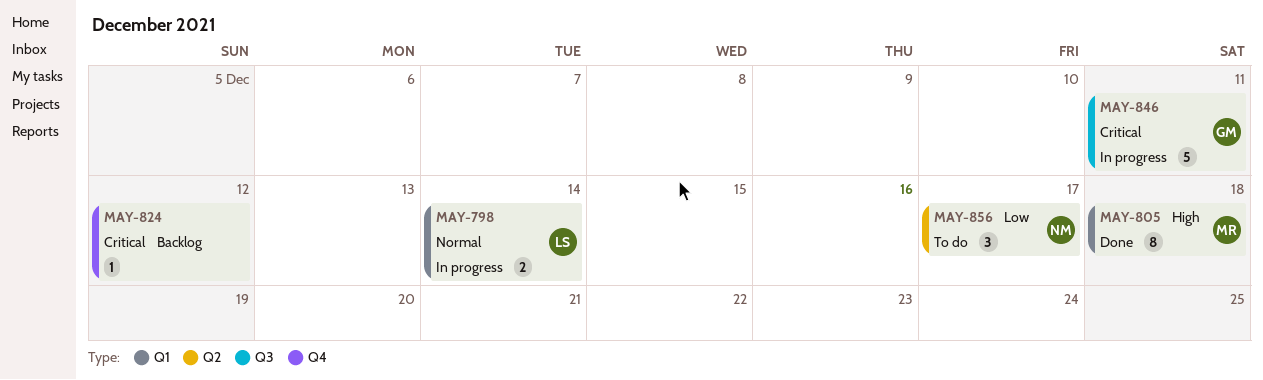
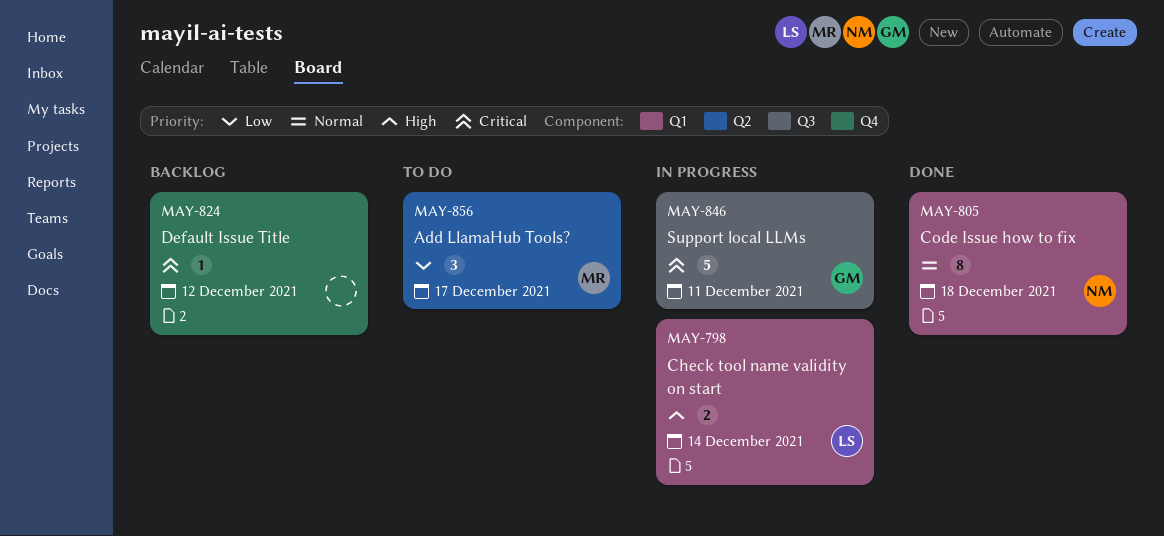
MAY-798, priority: Normal -> High
MAY-805, owner: MR -> NM
MAY-805, priority: High -> Normal
MAY-856, owner: NM -> MR

